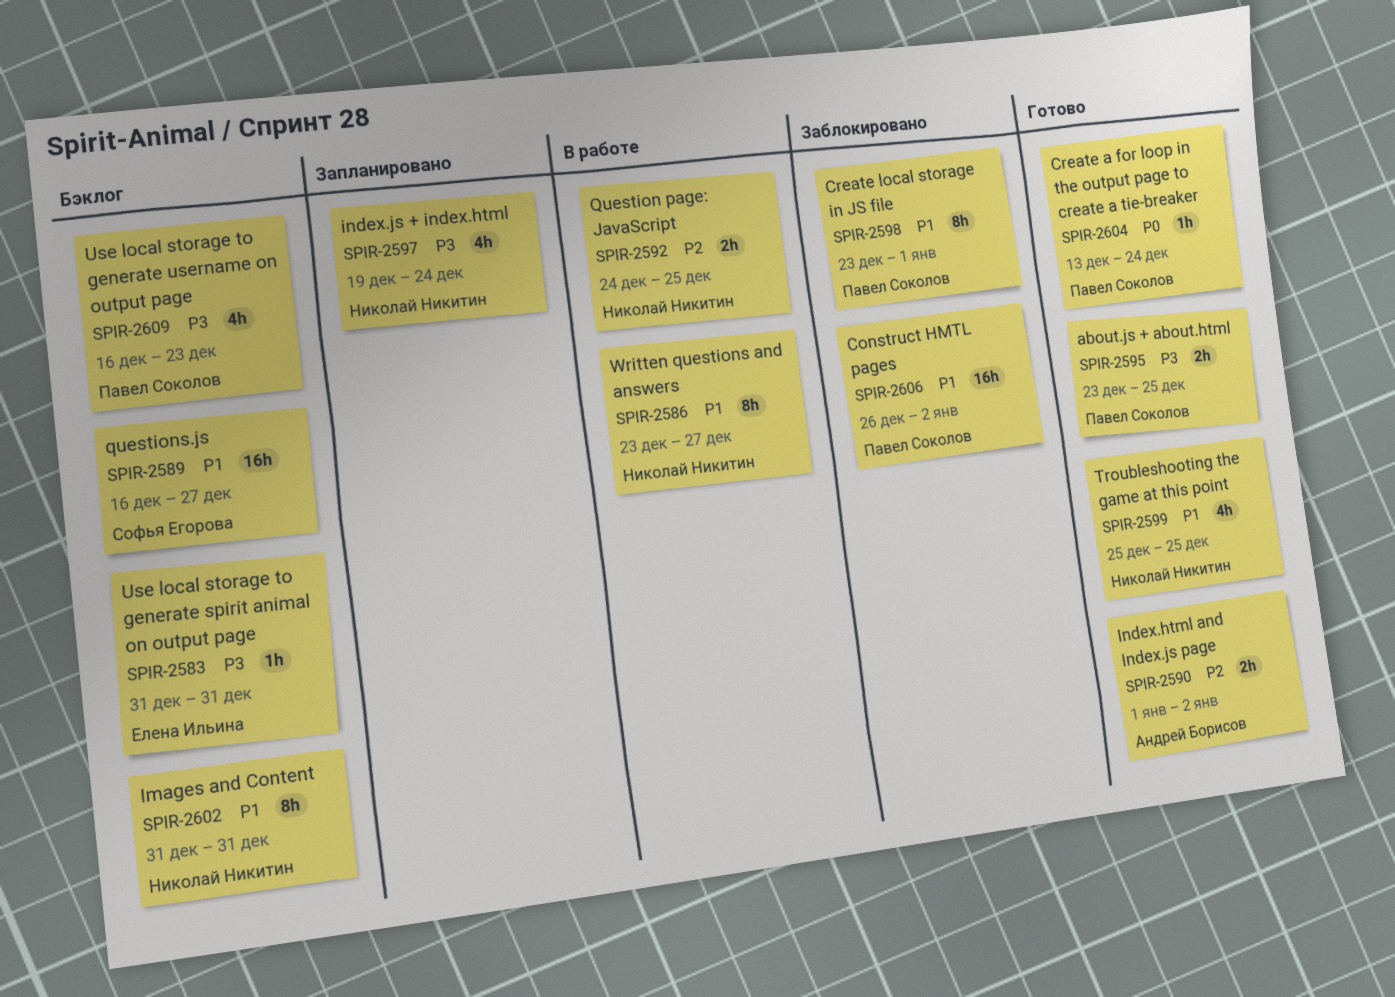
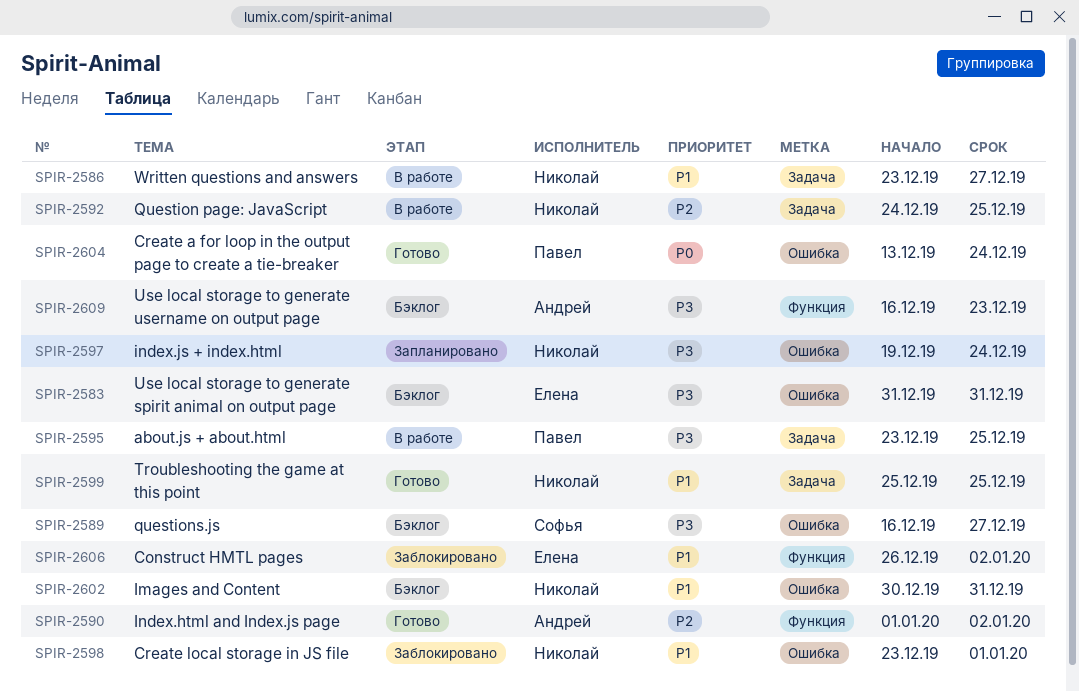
SPIR-2589, priority: P1 -> P3
SPIR-2595, status: Готово -> В работе
SPIR-2598, owner: Павел Соколов -> Николай Никитин
SPIR-2602, start: Dec 31 -> Dec 30
SPIR-2606, owner: Павел Соколов -> Елена Ильина
SPIR-2609, owner: Павел Соколов -> Андрей Борисов

